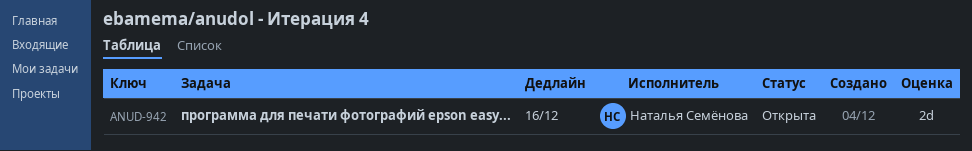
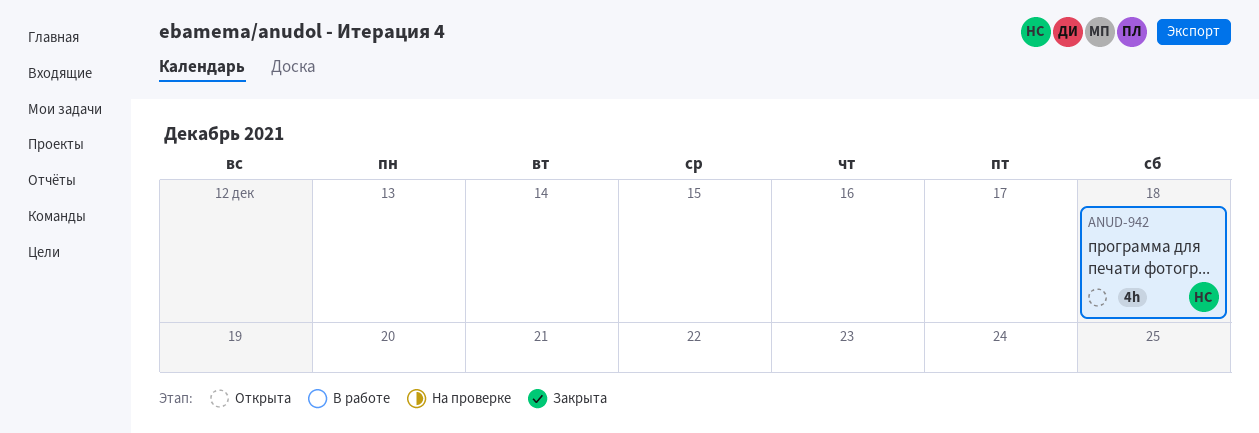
ANUD-942, estimate: 2d -> 4h
ANUD-942, due: Dec 16 -> Dec 18

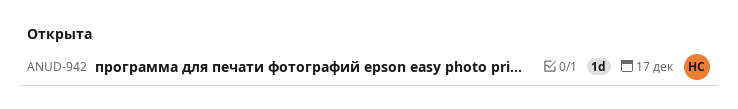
ANUD-942, estimate: 4h -> 1d
ANUD-942, due: Dec 18 -> Dec 17

